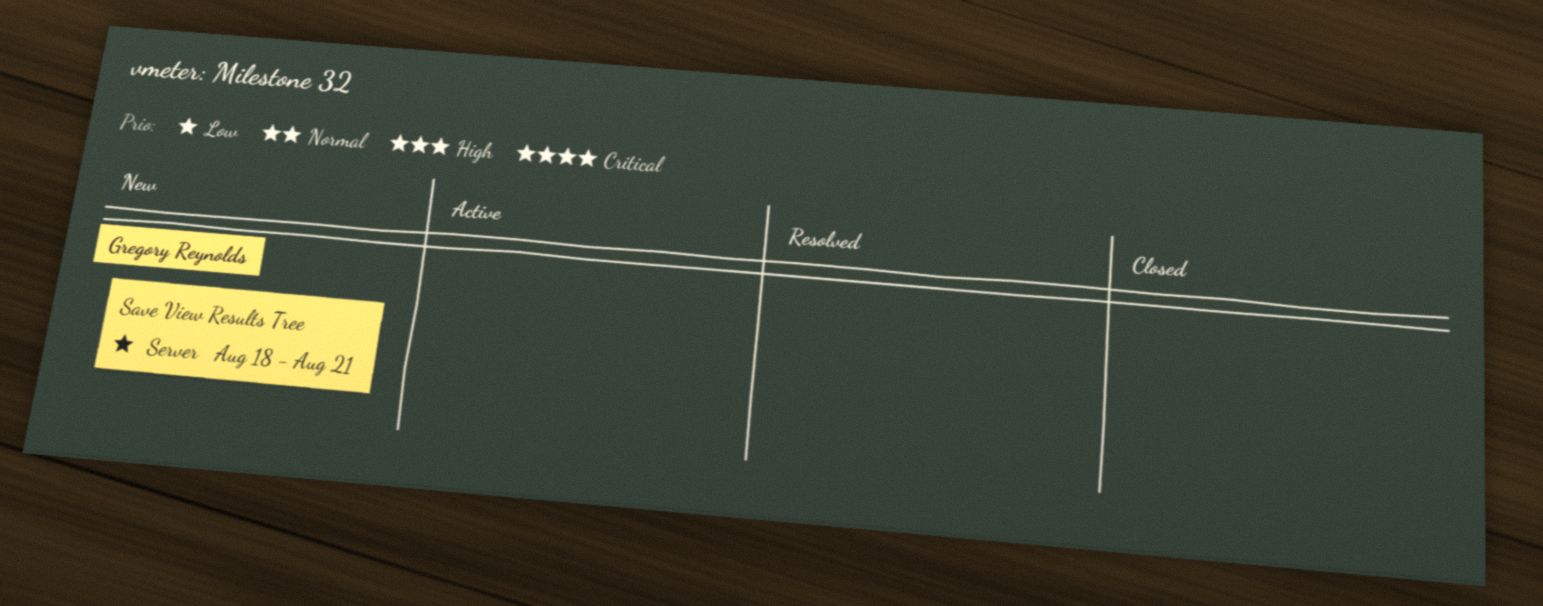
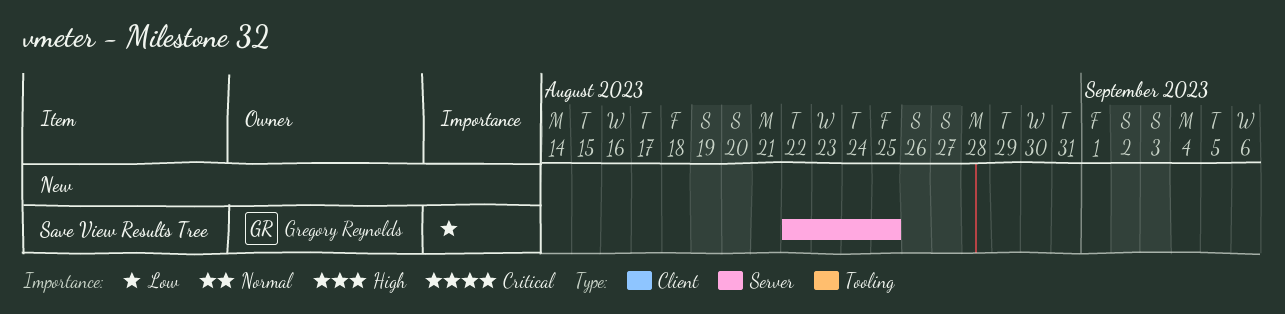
Save View Results Tree, start: Aug 18 -> Aug 22
Save View Results Tree, due: Aug 21 -> Aug 25

